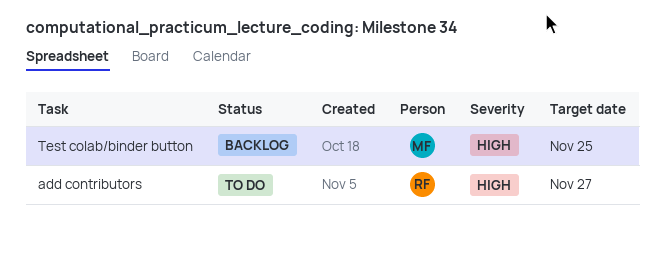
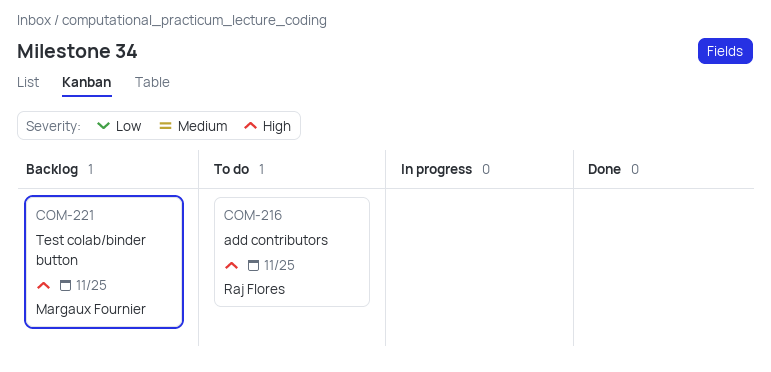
add contributors, due: Nov 27 -> Nov 25

